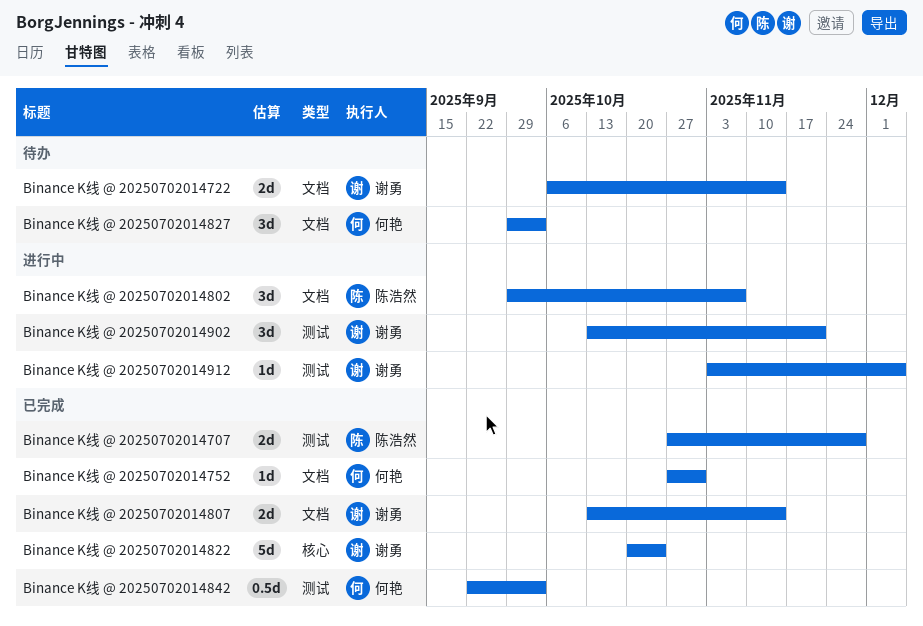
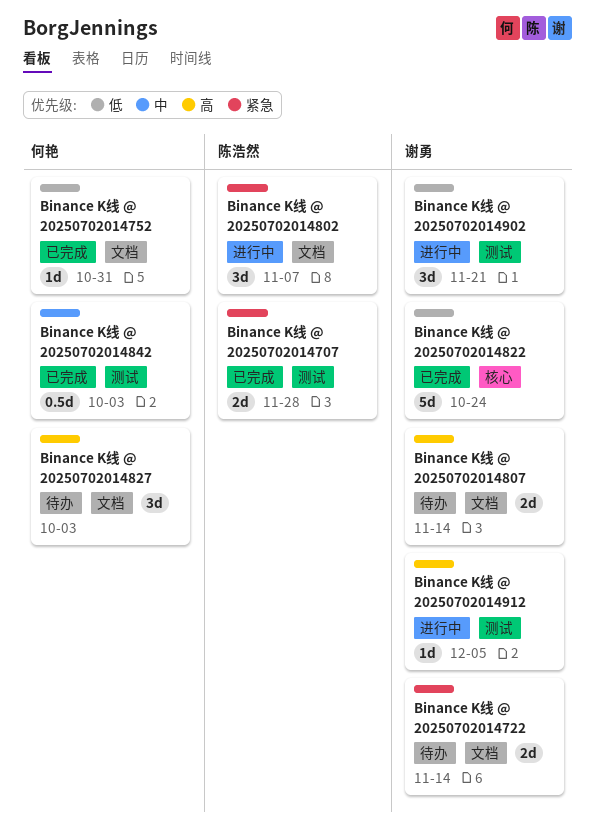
Binance K线 @ 20250702014807, status: 已完成 -> 待办

